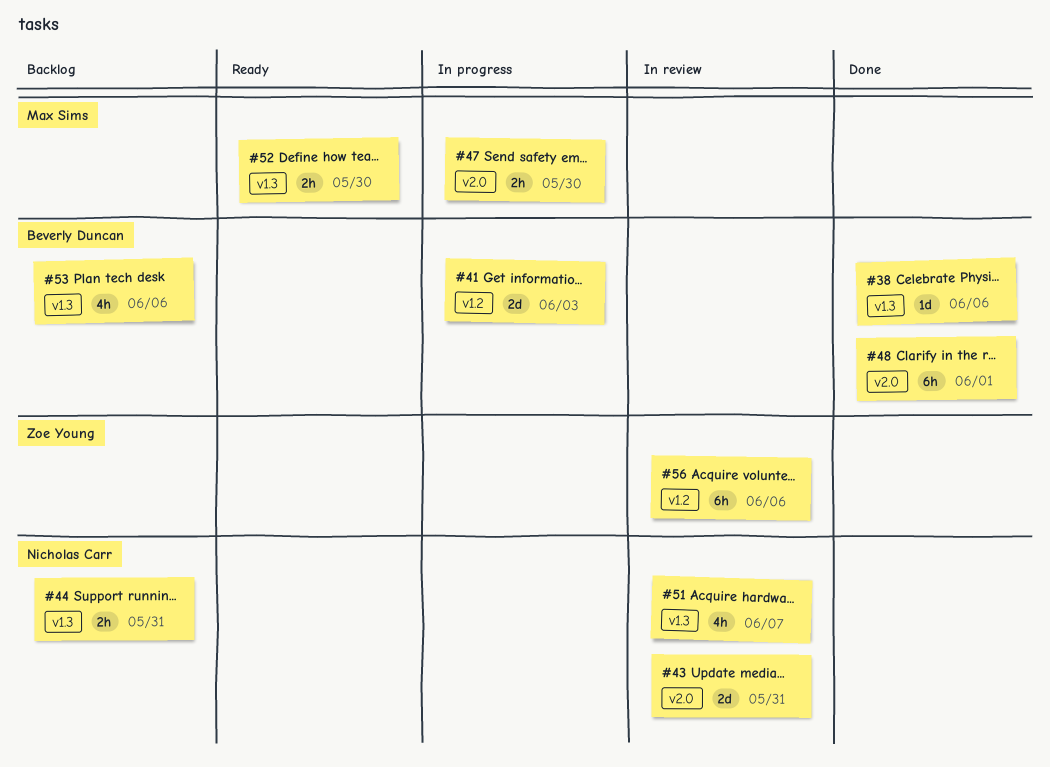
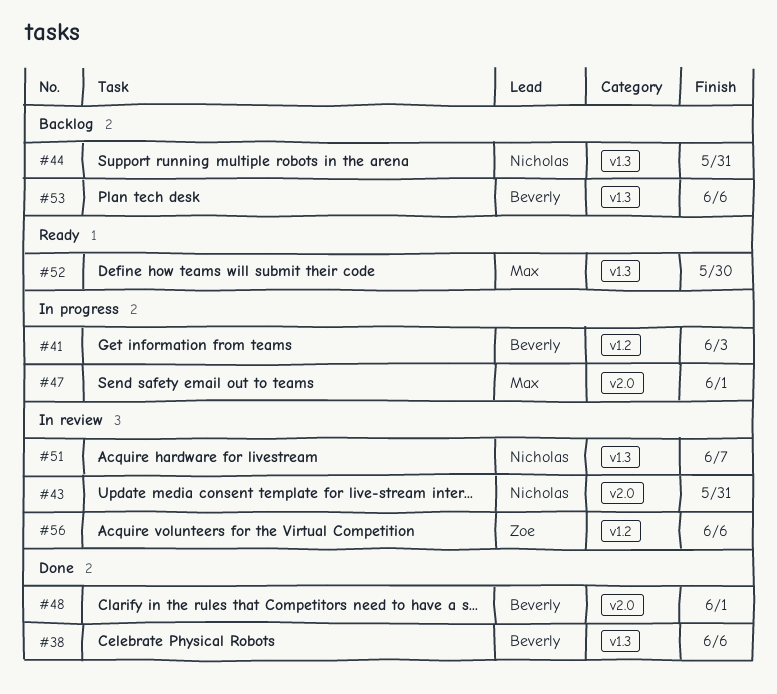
#47, due: May 30 -> Jun 1

